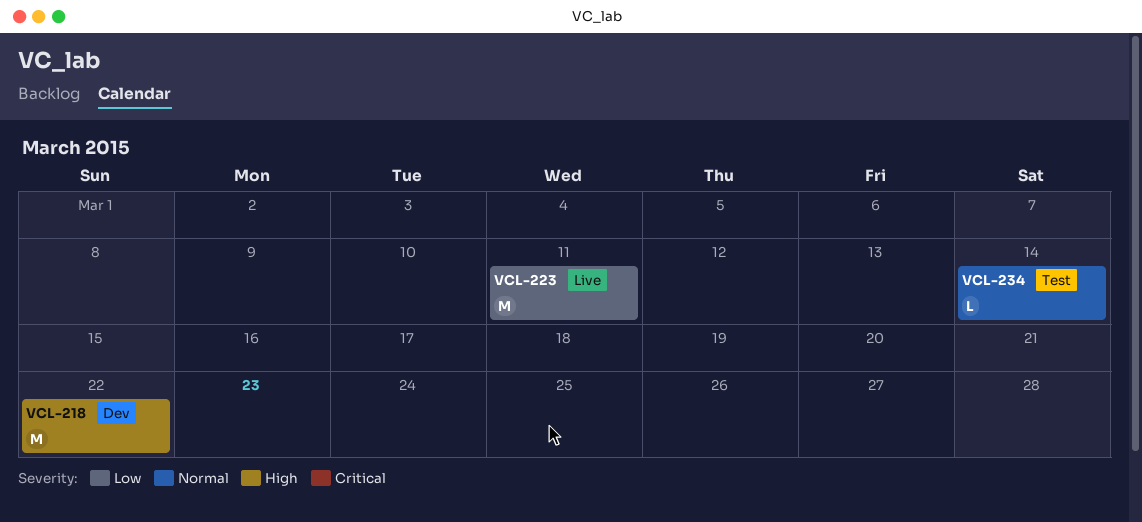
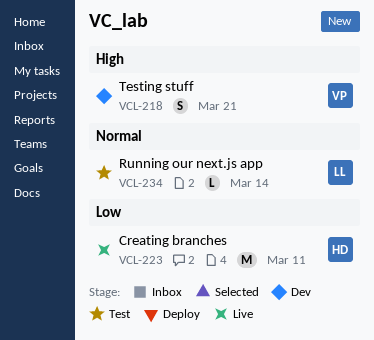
VCL-218, estimate: M -> S
VCL-218, due: Mar 22 -> Mar 21

